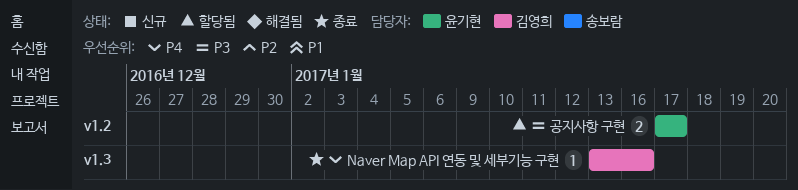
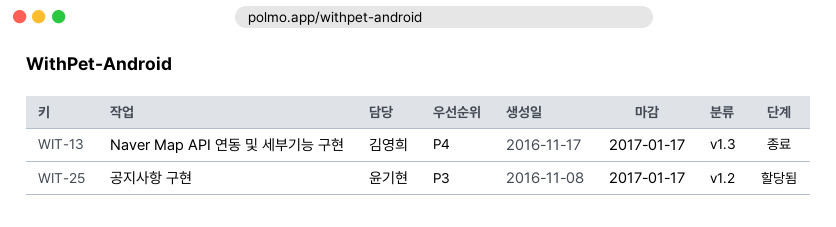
Naver Map API 연동 및 세부기능 구현, due: Jan 16 -> Jan 17

